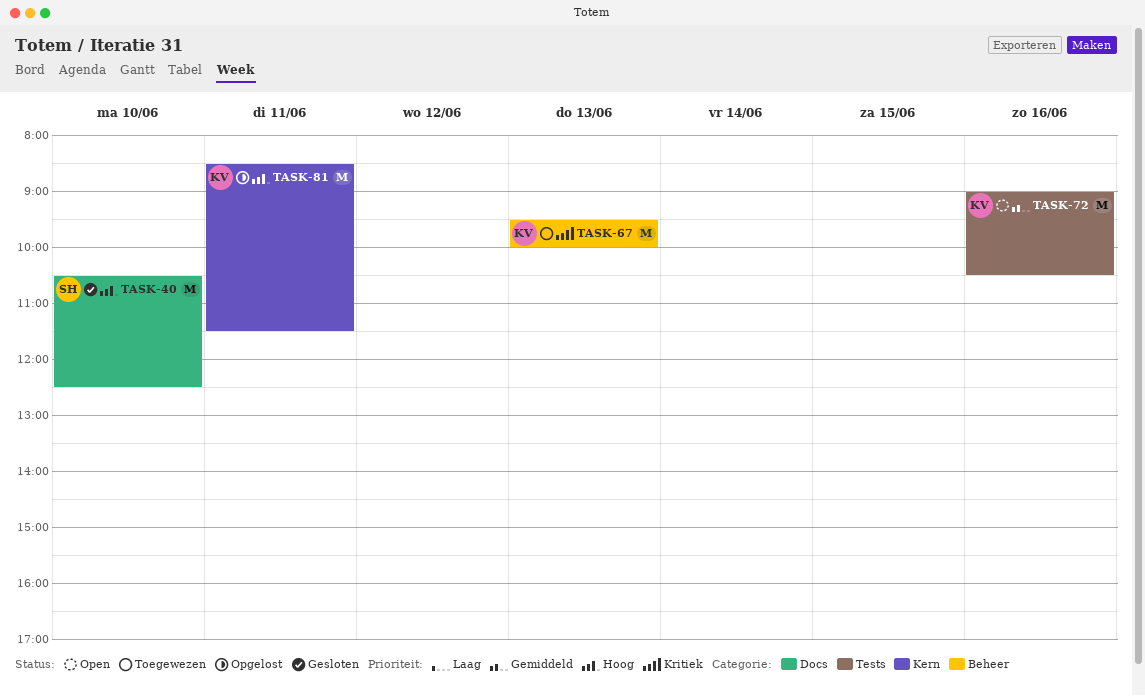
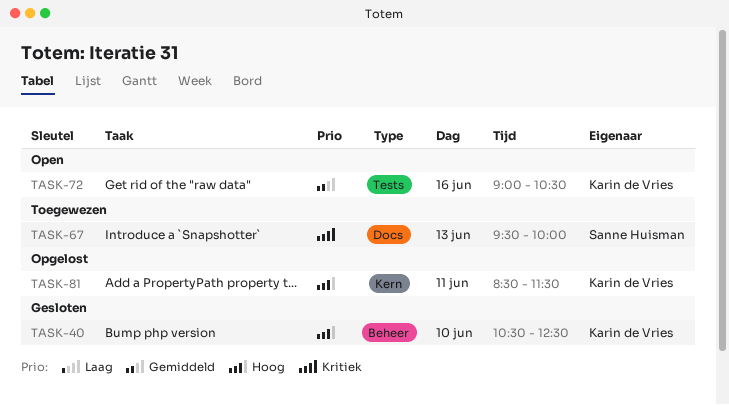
TASK-40, owner: Sanne Huisman -> Karin de Vries
TASK-40, label: Docs -> Beheer
TASK-67, owner: Karin de Vries -> Sanne Huisman
TASK-67, label: Beheer -> Docs

